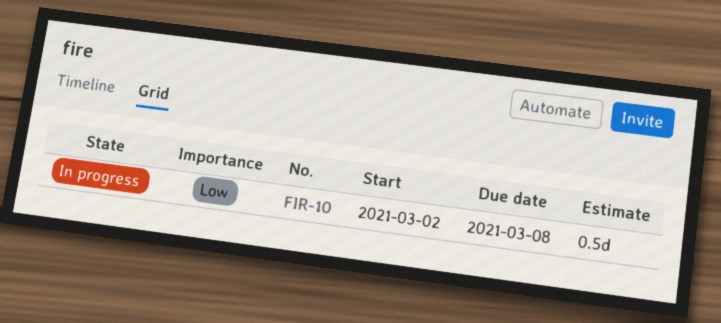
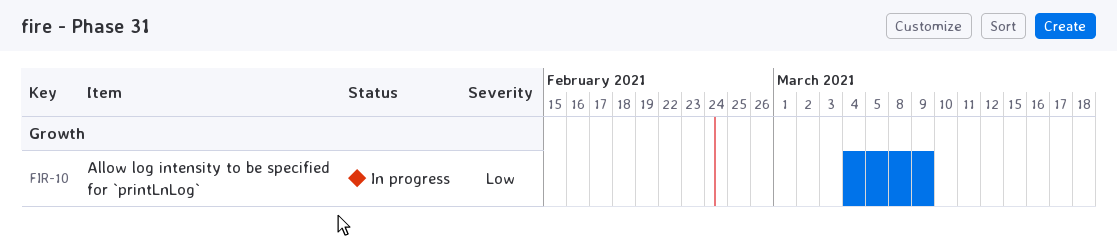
FIR-10, start: Mar 2 -> Mar 4
FIR-10, due: Mar 8 -> Mar 9

